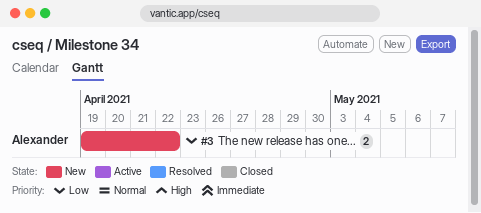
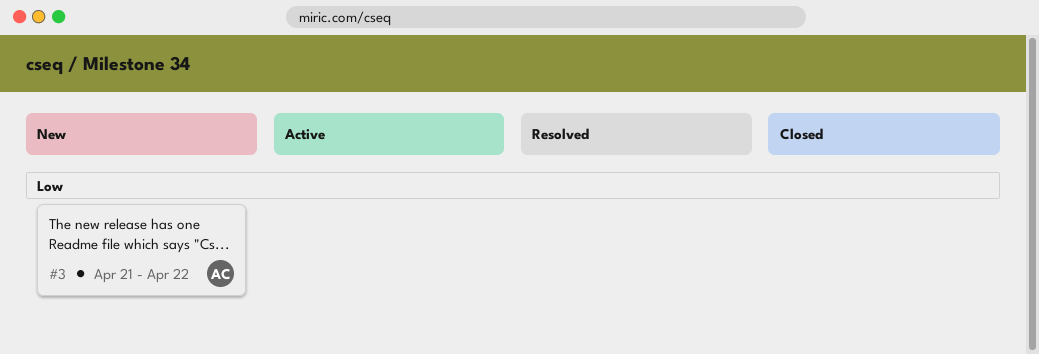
#3, estimate: 2 -> 1
#3, start: Apr 19 -> Apr 21

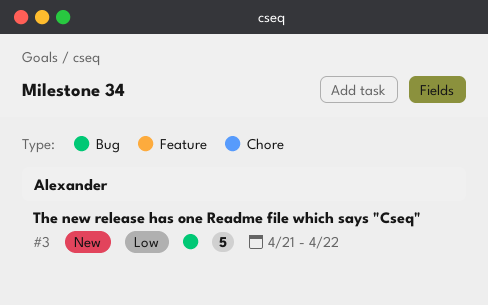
#3, estimate: 1 -> 5

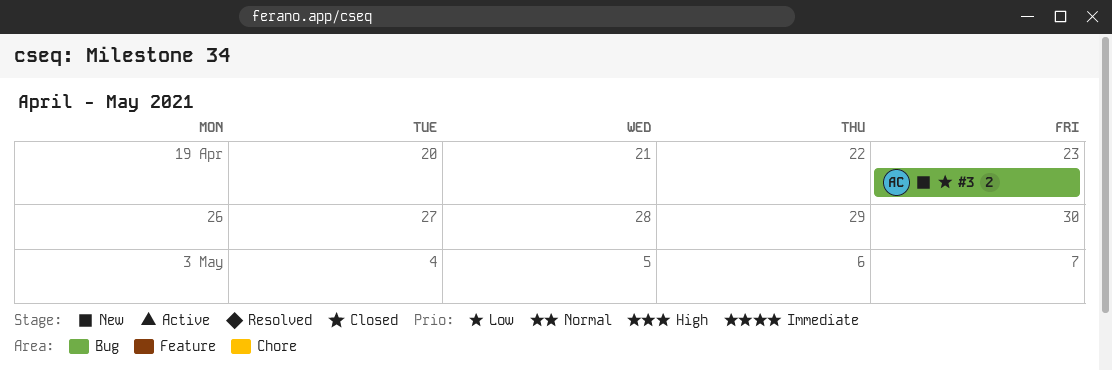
#3, estimate: 5 -> 2
#3, start: Apr 21 -> Apr 23
#3, due: Apr 22 -> Apr 23

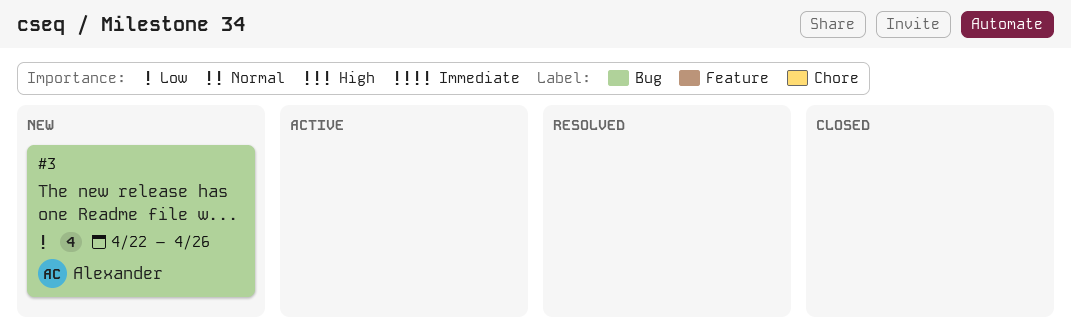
#3, estimate: 2 -> 4
#3, start: Apr 23 -> Apr 22
#3, due: Apr 23 -> Apr 26

